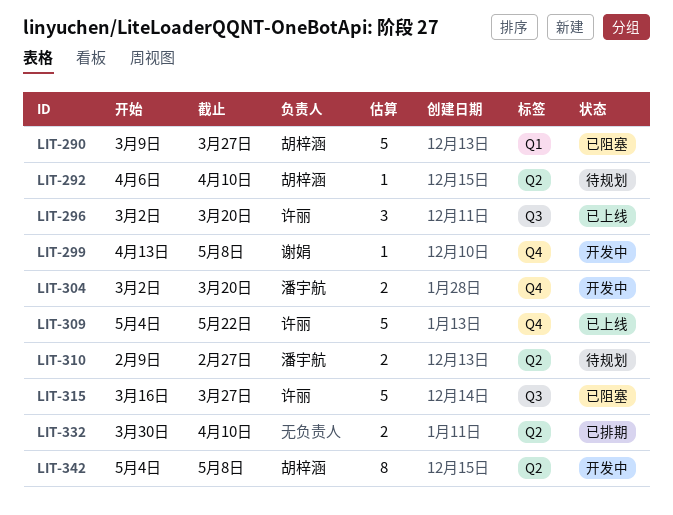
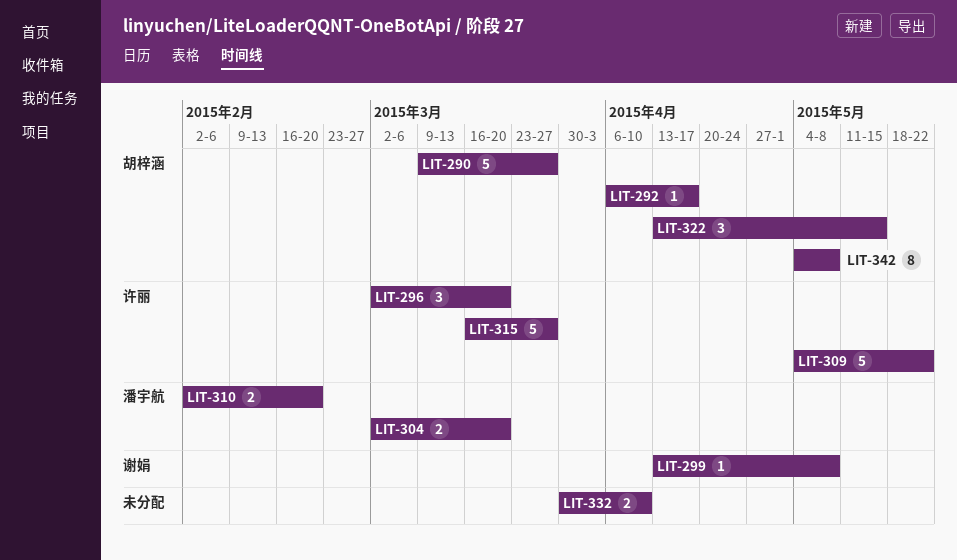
LIT-292, due: Apr 10 -> Apr 17
LIT-310, start: Feb 9 -> Feb 2
LIT-310, due: Feb 27 -> Feb 20
LIT-322: none -> present

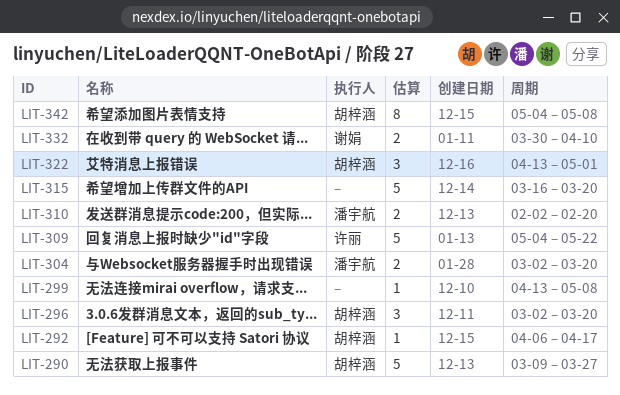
LIT-296, owner: 许丽 -> 胡梓涵
LIT-299, owner: 谢娟 -> none
LIT-315, owner: 许丽 -> none
LIT-315, due: Mar 27 -> Mar 20
LIT-322, due: May 15 -> May 1
LIT-332, owner: none -> 谢娟

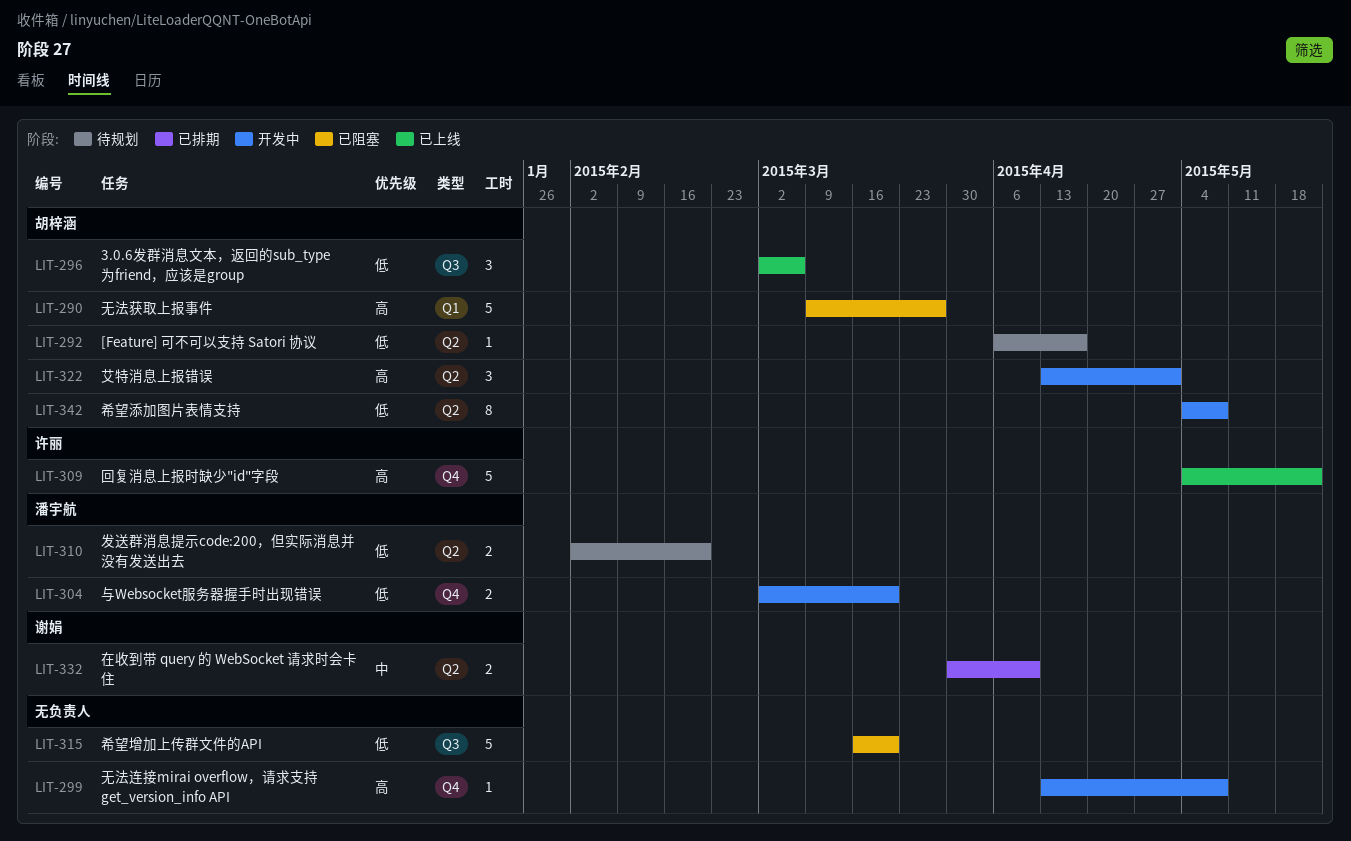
LIT-296, due: Mar 20 -> Mar 6

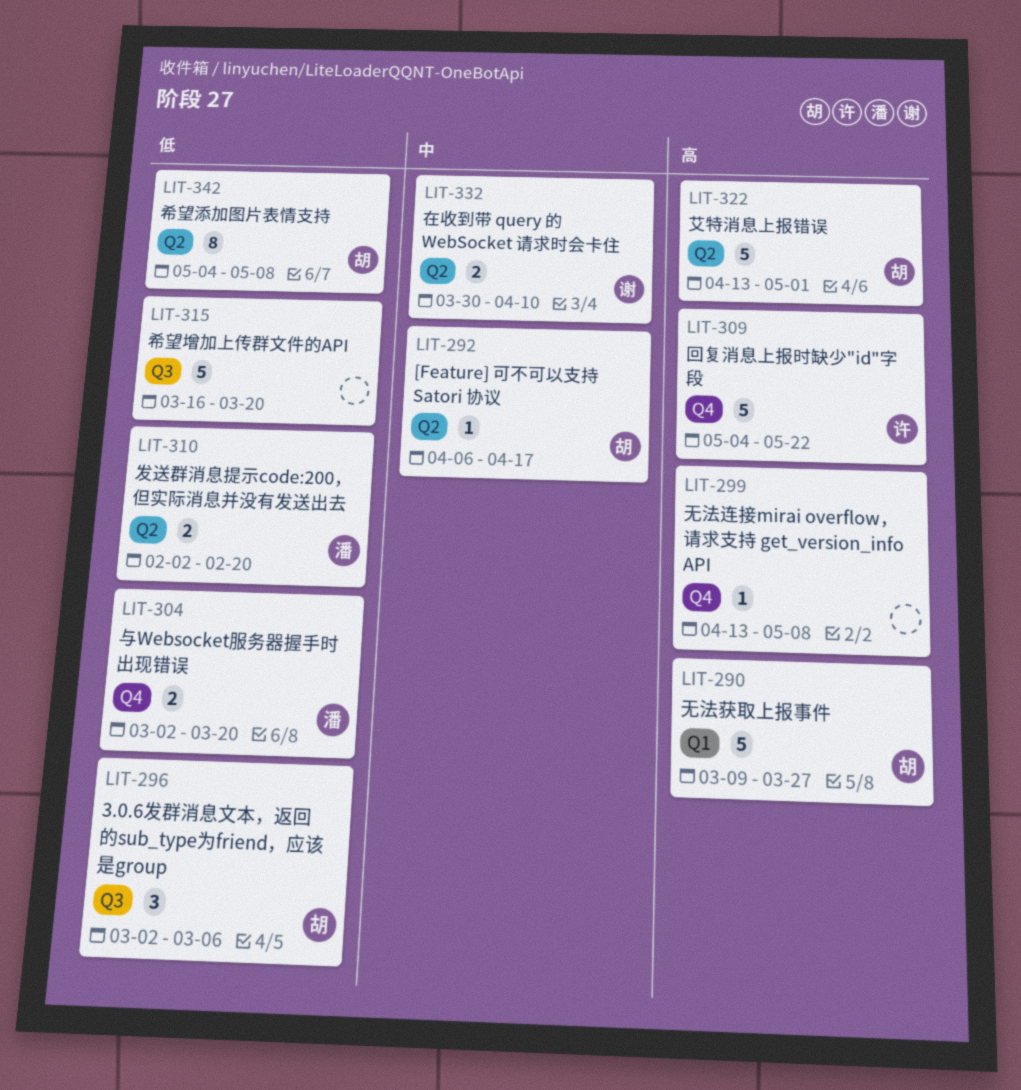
LIT-292, priority: 低 -> 中
LIT-322, estimate: 3 -> 5

